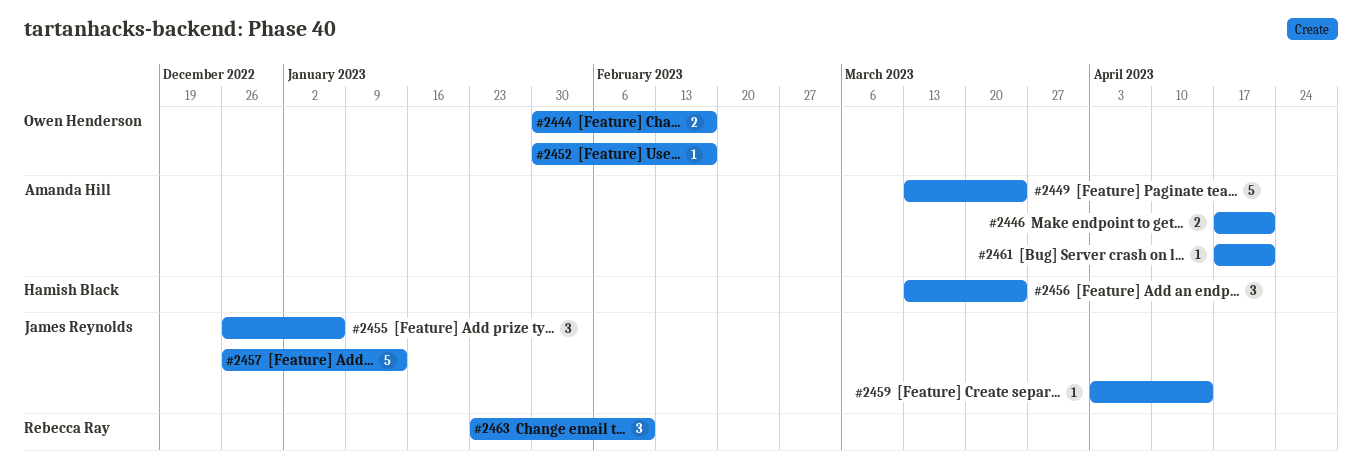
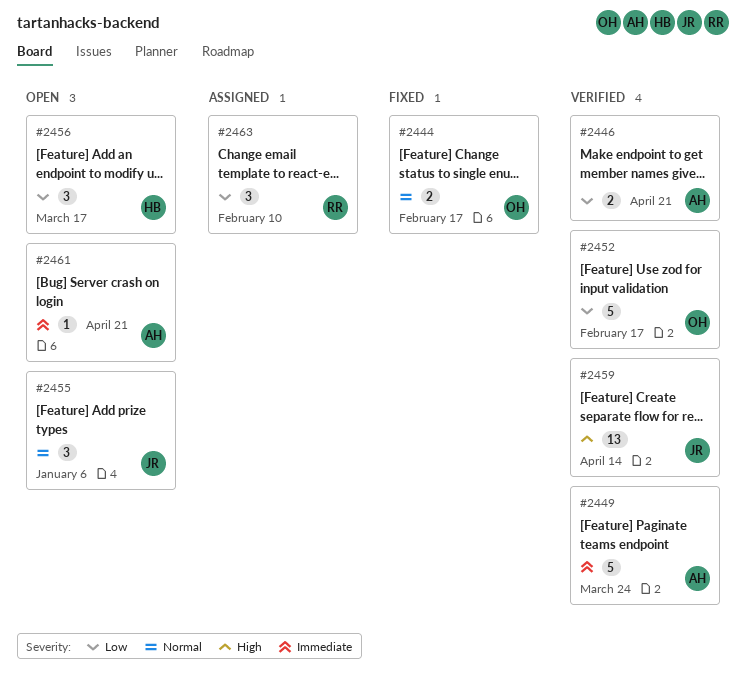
#2452, estimate: 1 -> 5
#2456, due: Mar 24 -> Mar 17
#2457: present -> none
#2459, estimate: 1 -> 13

